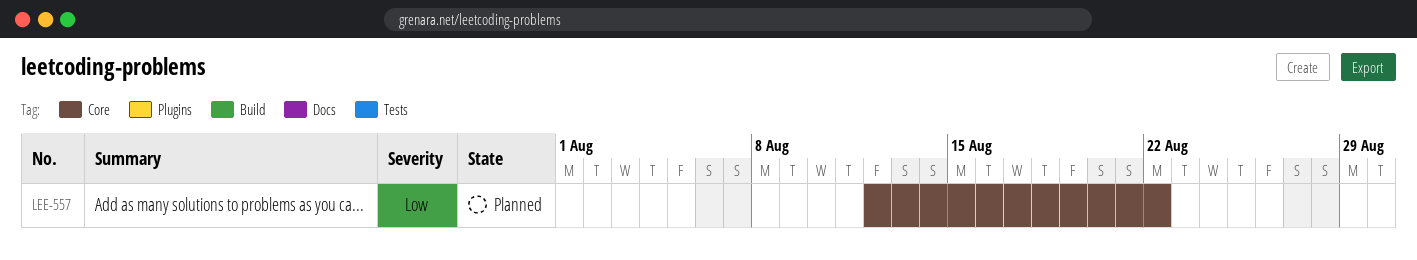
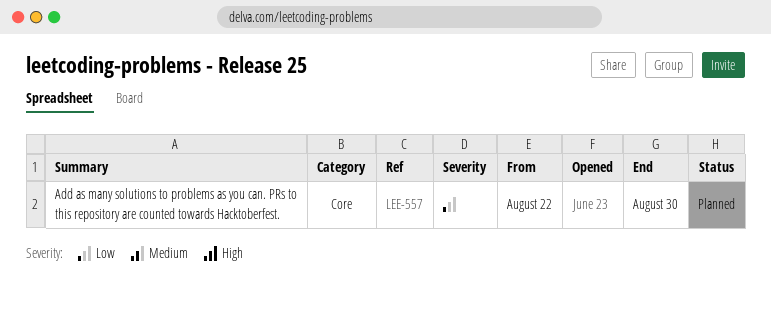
LEE-557, start: Aug 12 -> Aug 22
LEE-557, due: Aug 22 -> Aug 30

